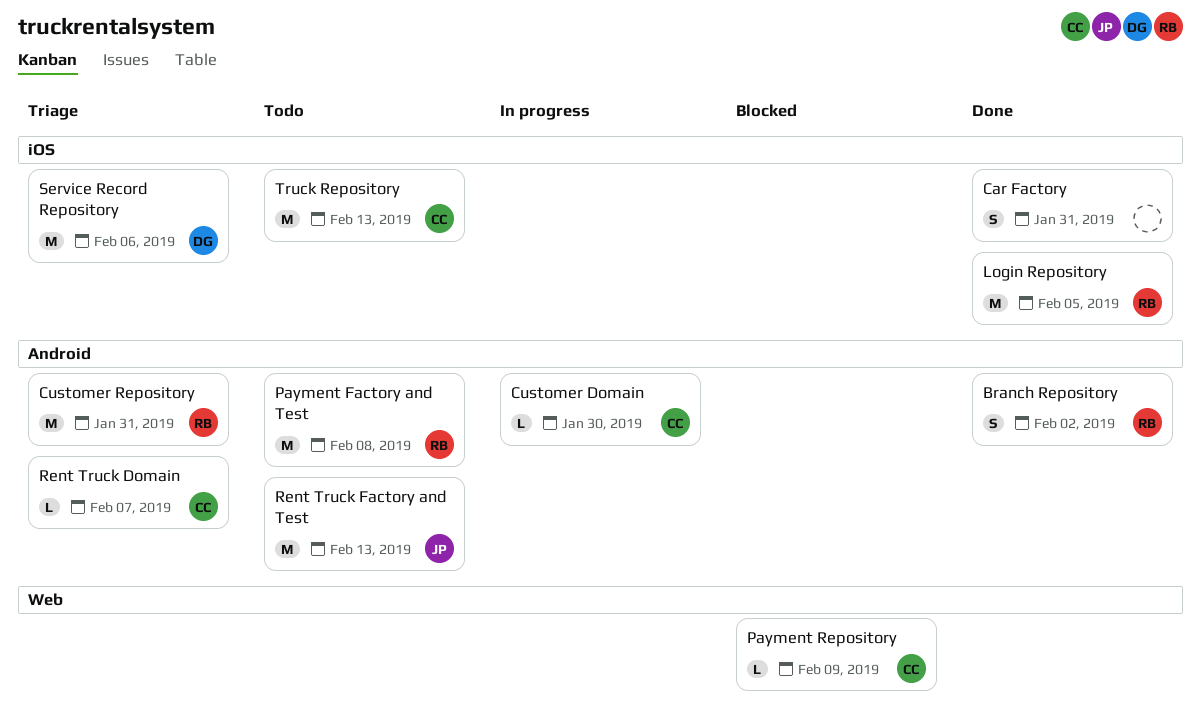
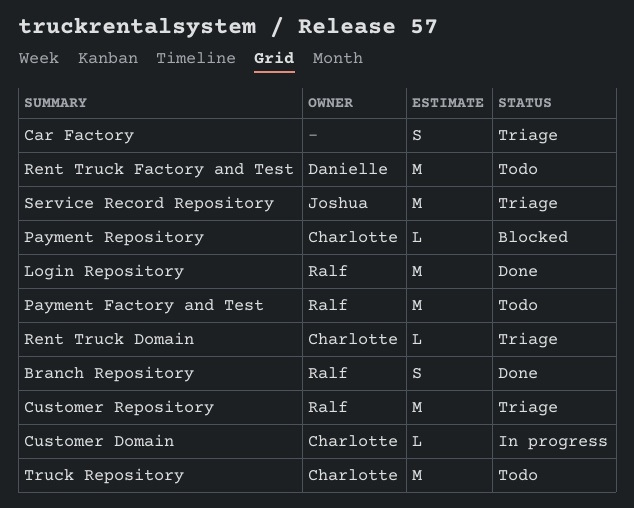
Car Factory, status: Done -> Triage
Rent Truck Factory and Test, owner: Joshua -> Danielle
Service Record Repository, owner: Danielle -> Joshua

